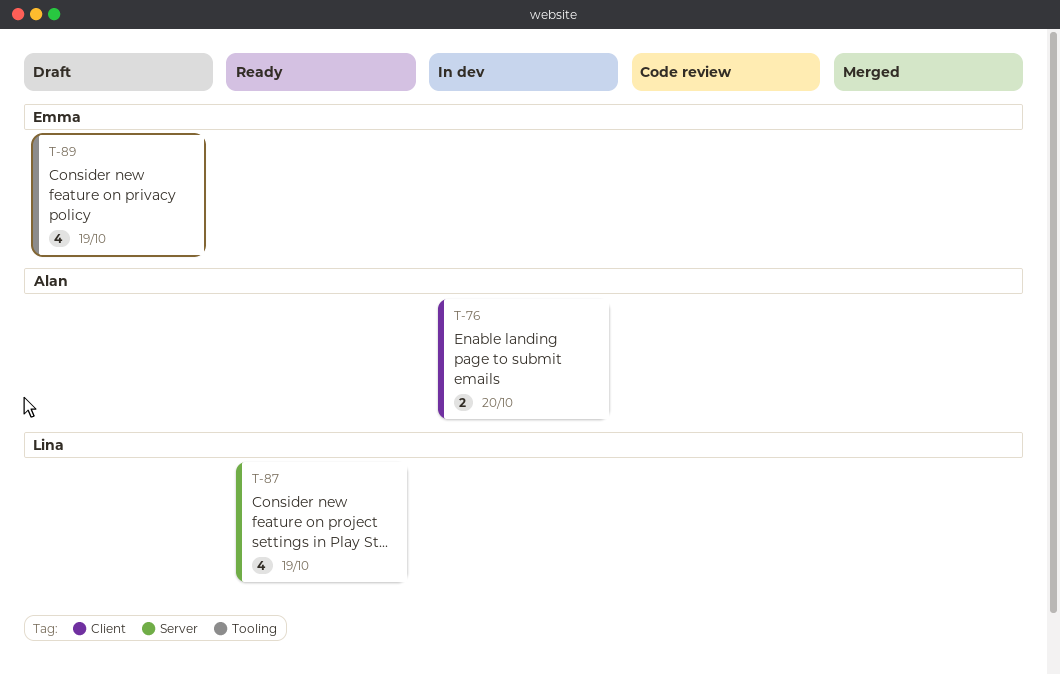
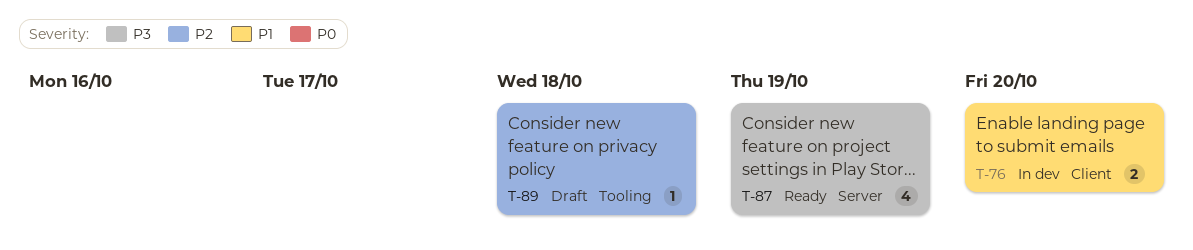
T-89, estimate: 4 -> 1
T-89, due: Oct 19 -> Oct 18

